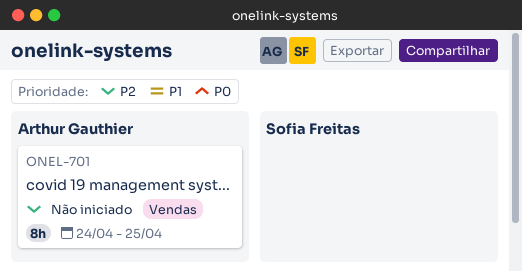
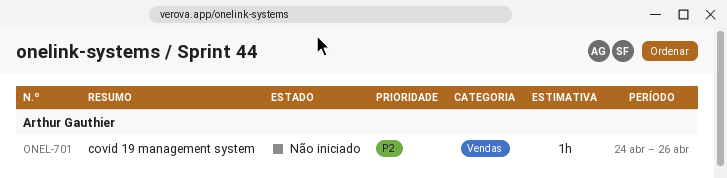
ONEL-701, estimate: 8h -> 1h
ONEL-701, due: Apr 25 -> Apr 26

